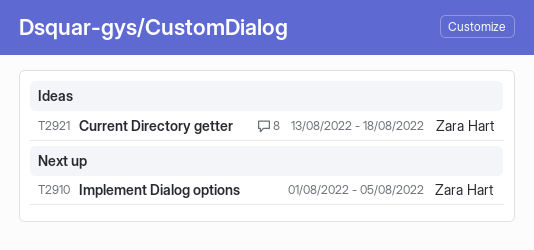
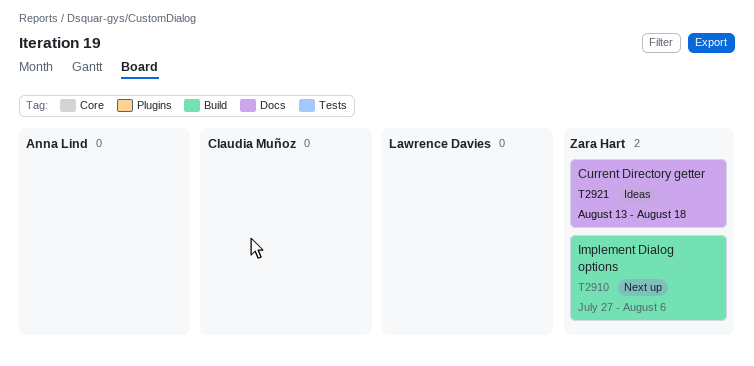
T2910, start: Aug 1 -> Jul 27
T2910, due: Aug 5 -> Aug 6

